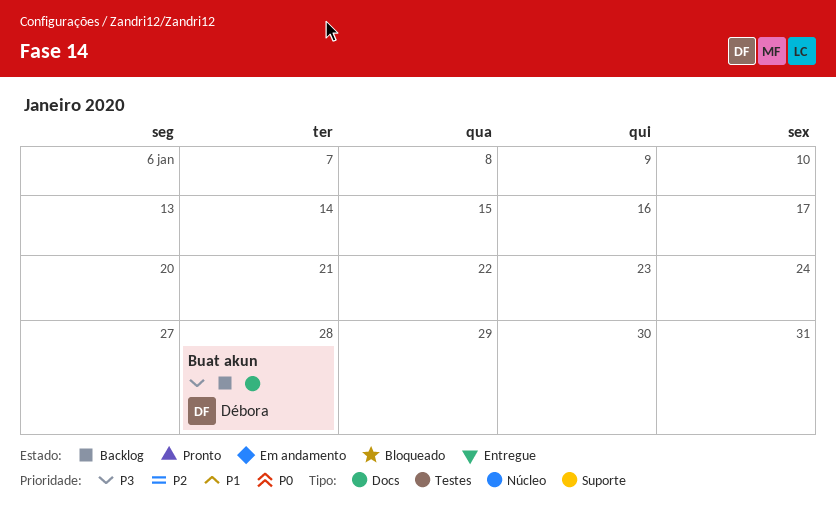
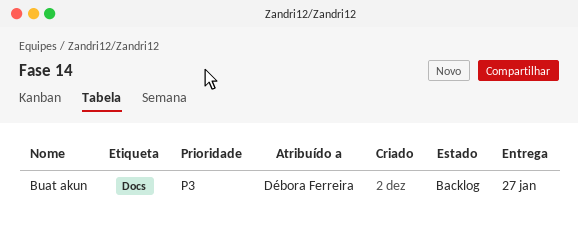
Buat akun, due: Jan 28 -> Jan 27

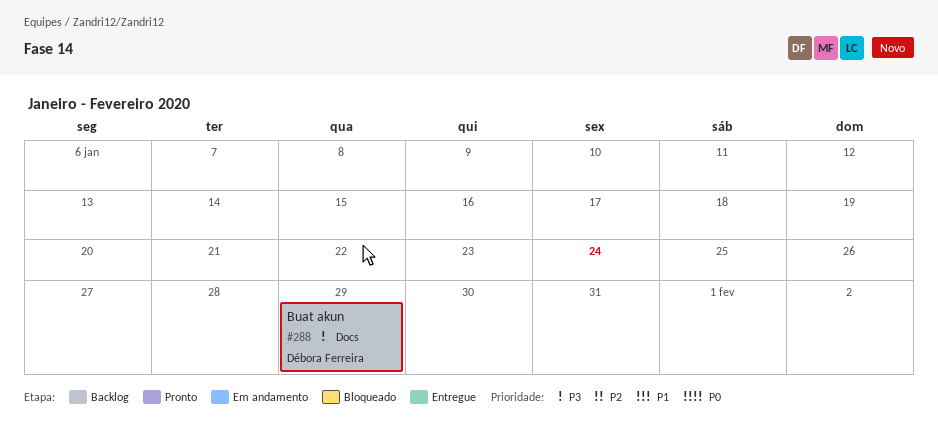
Buat akun, due: Jan 27 -> Jan 29

